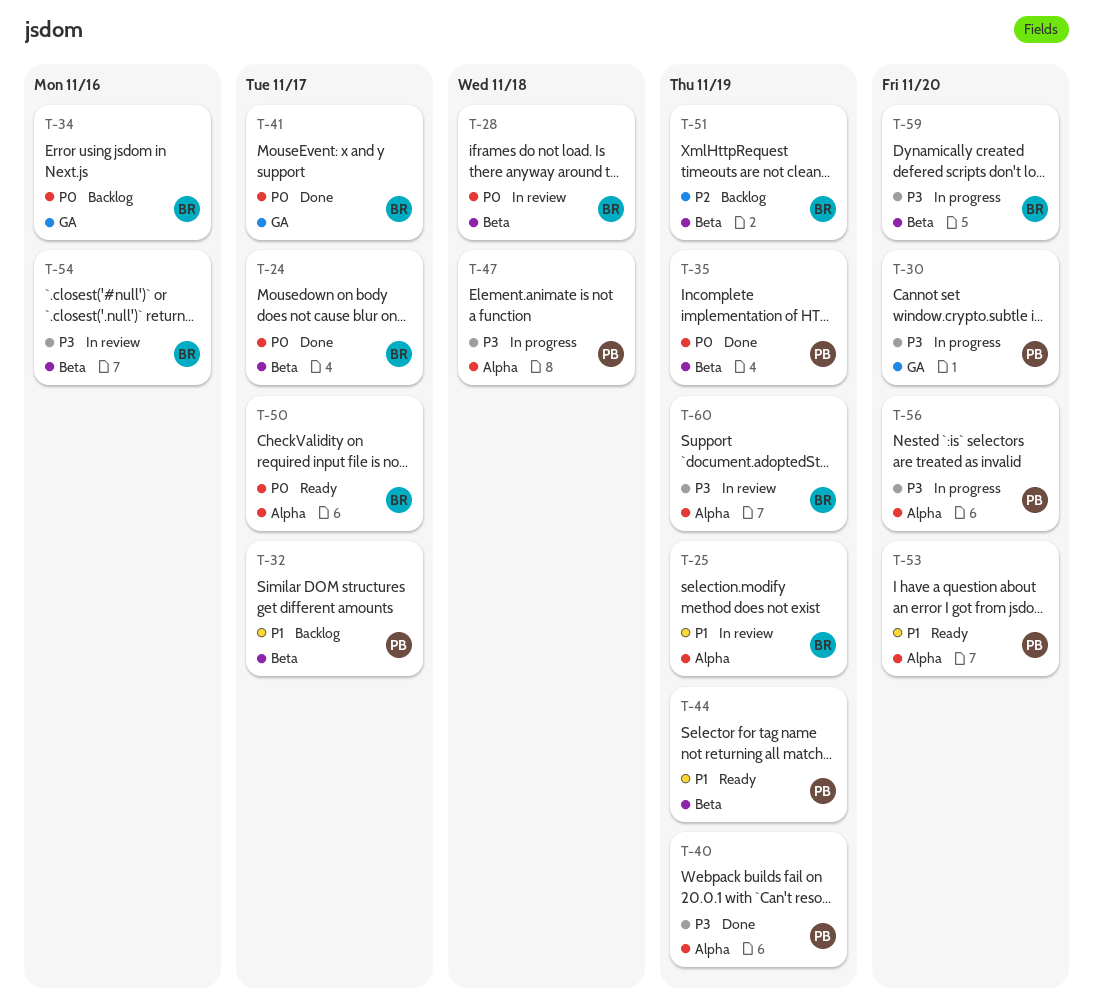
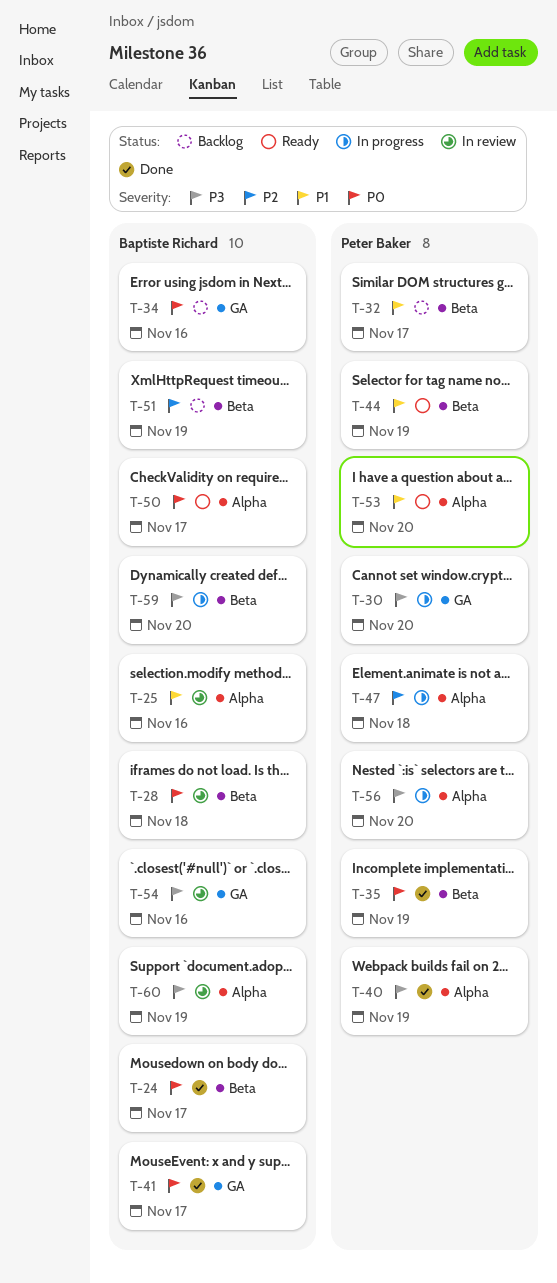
T-25, due: Nov 19 -> Nov 16
T-47, priority: P3 -> P2
T-54, label: Beta -> GA

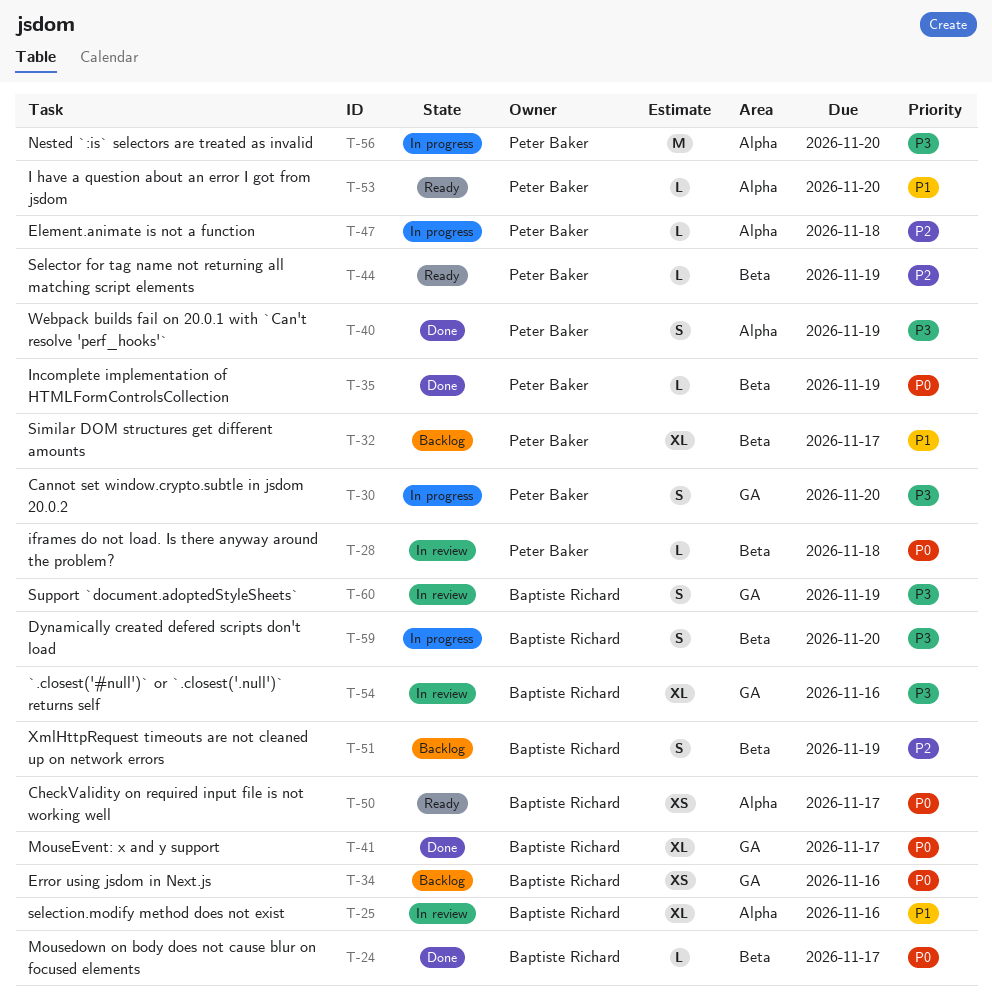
T-28, owner: Baptiste Richard -> Peter Baker
T-44, priority: P1 -> P2
T-60, label: Alpha -> GA

